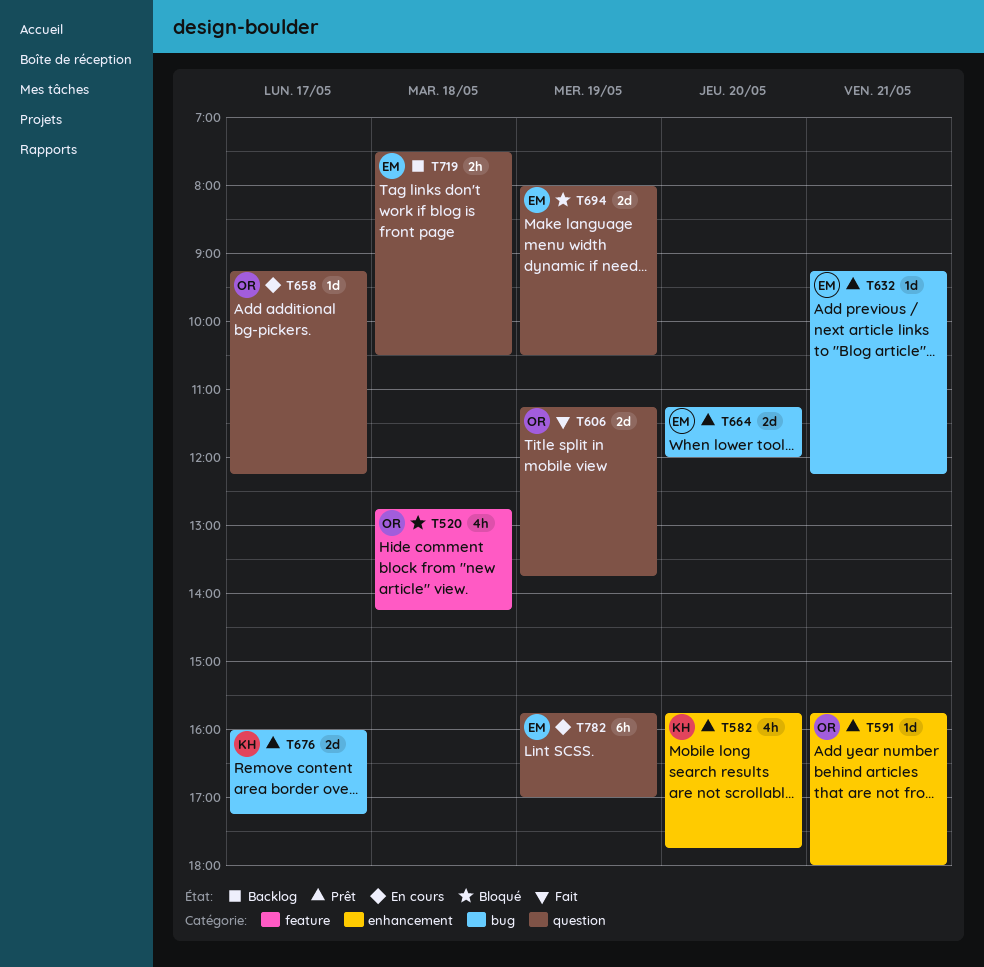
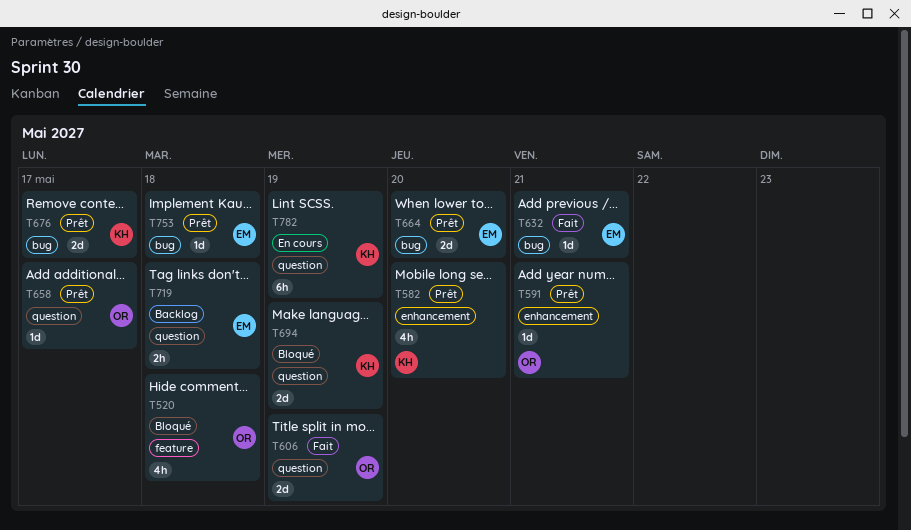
T632, status: Prêt -> Fait
T658, status: En cours -> Prêt
T694, owner: EM -> KH
T753: none -> present
T782, owner: EM -> KH

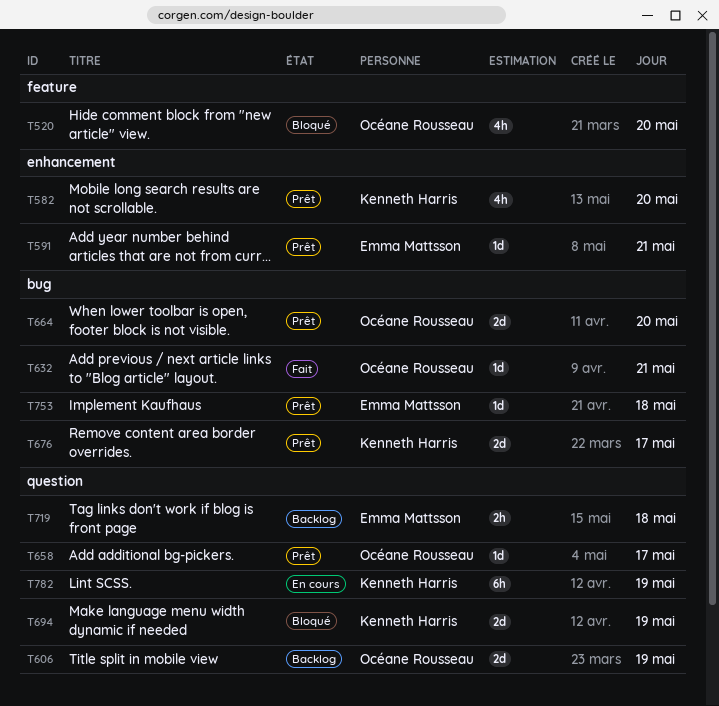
T520, day: May 18 -> May 20
T591, owner: Océane Rousseau -> Emma Mattsson
T606, status: Fait -> Backlog
T632, owner: Emma Mattsson -> Océane Rousseau
T664, owner: Emma Mattsson -> Océane Rousseau

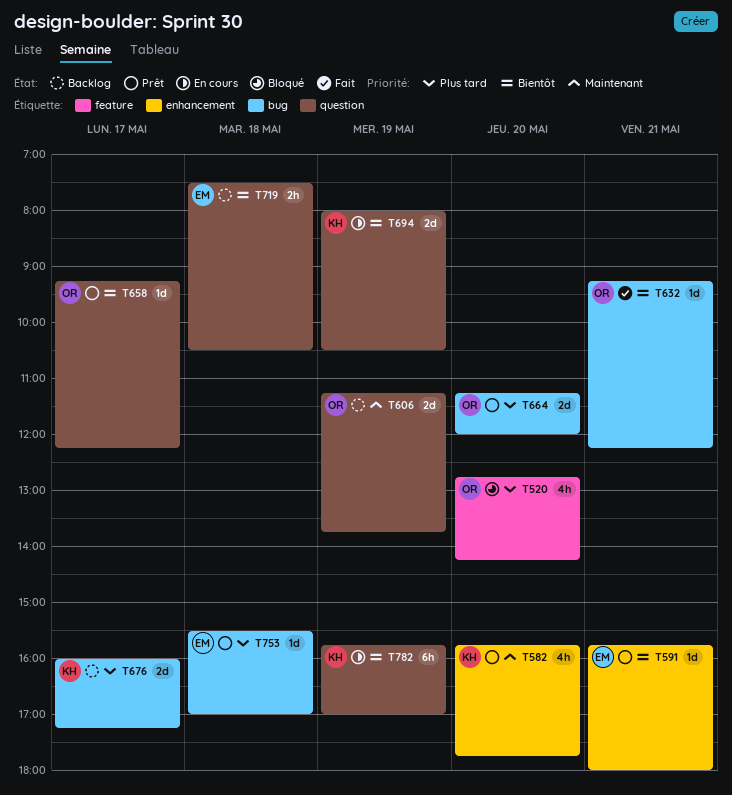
T676, status: Prêt -> Backlog
T694, status: Bloqué -> En cours

